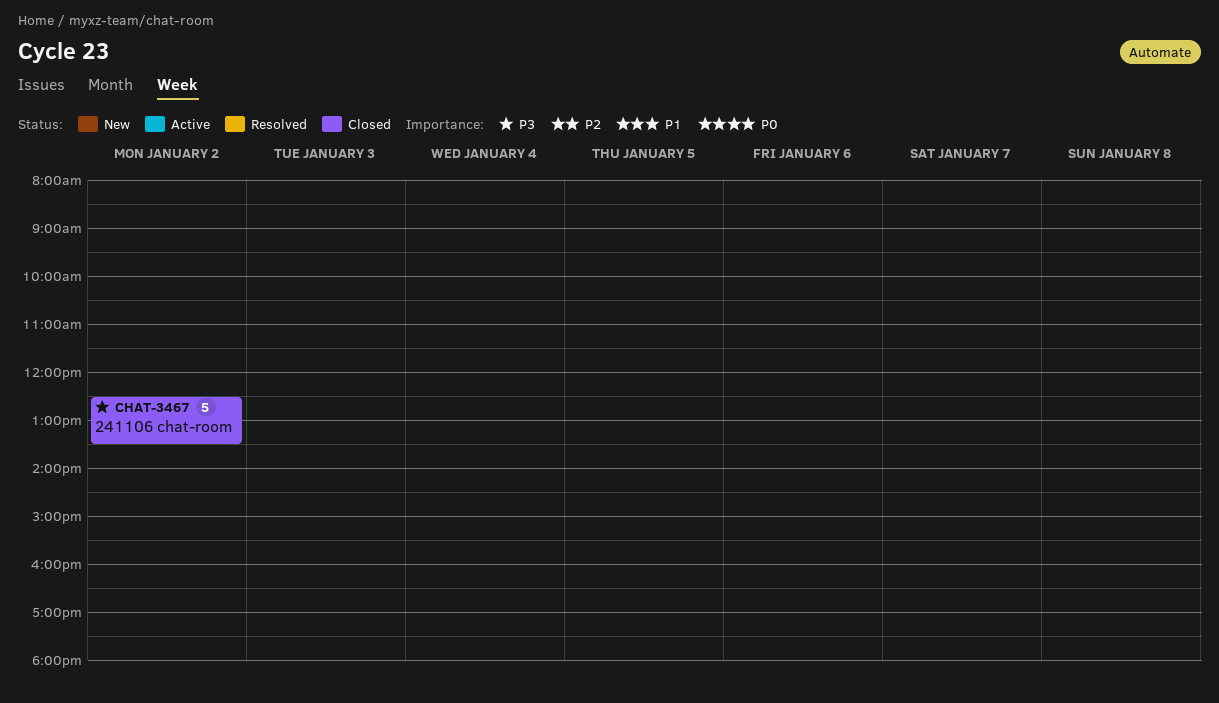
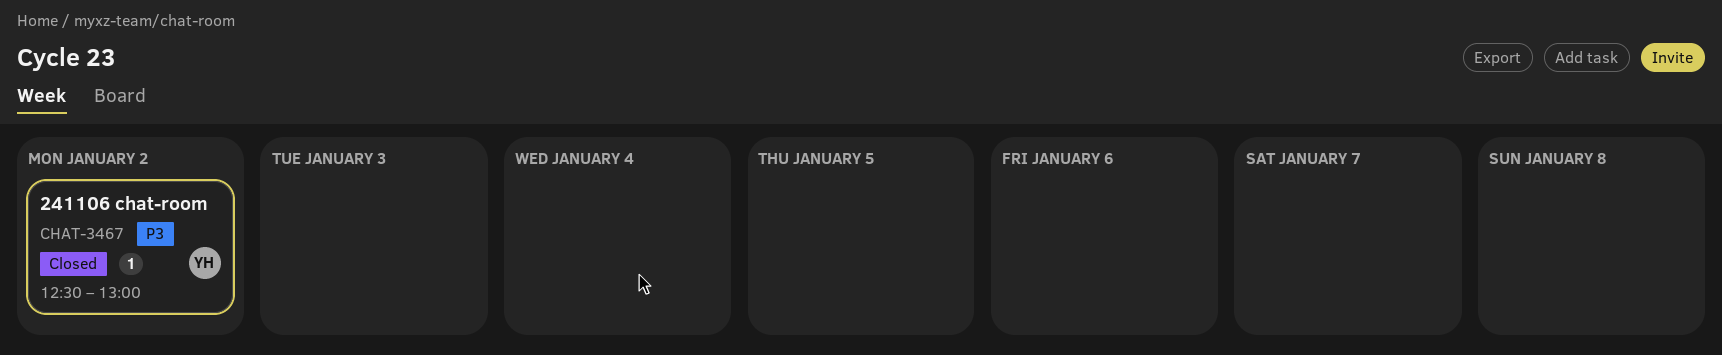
CHAT-3467, estimate: 5 -> 1
CHAT-3467, ends: 13:30 -> 13:00

